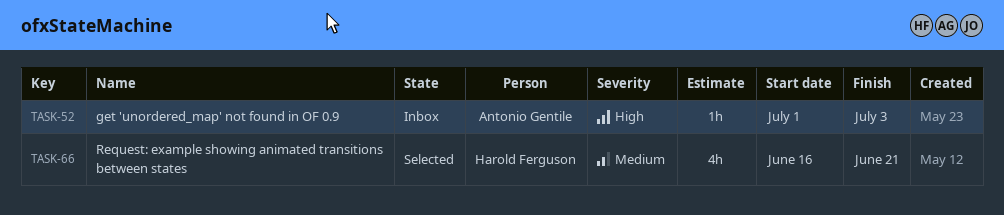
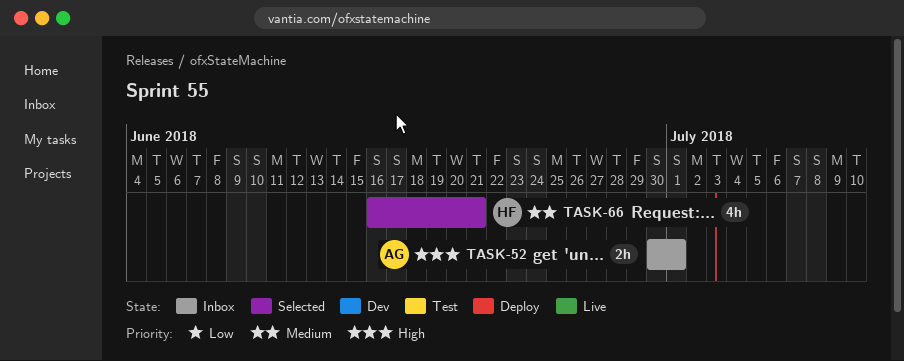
TASK-52, estimate: 1h -> 2h
TASK-52, start: Jul 1 -> Jun 30
TASK-52, due: Jul 3 -> Jul 1

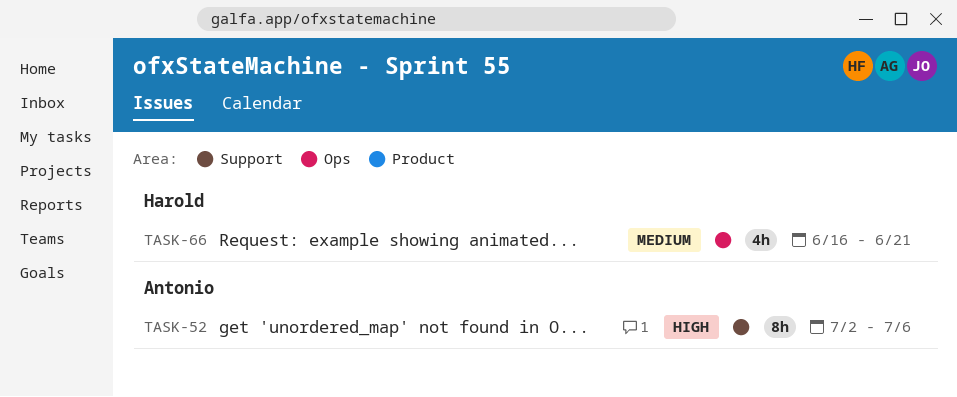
TASK-52, estimate: 2h -> 8h
TASK-52, start: Jun 30 -> Jul 2
TASK-52, due: Jul 1 -> Jul 6

